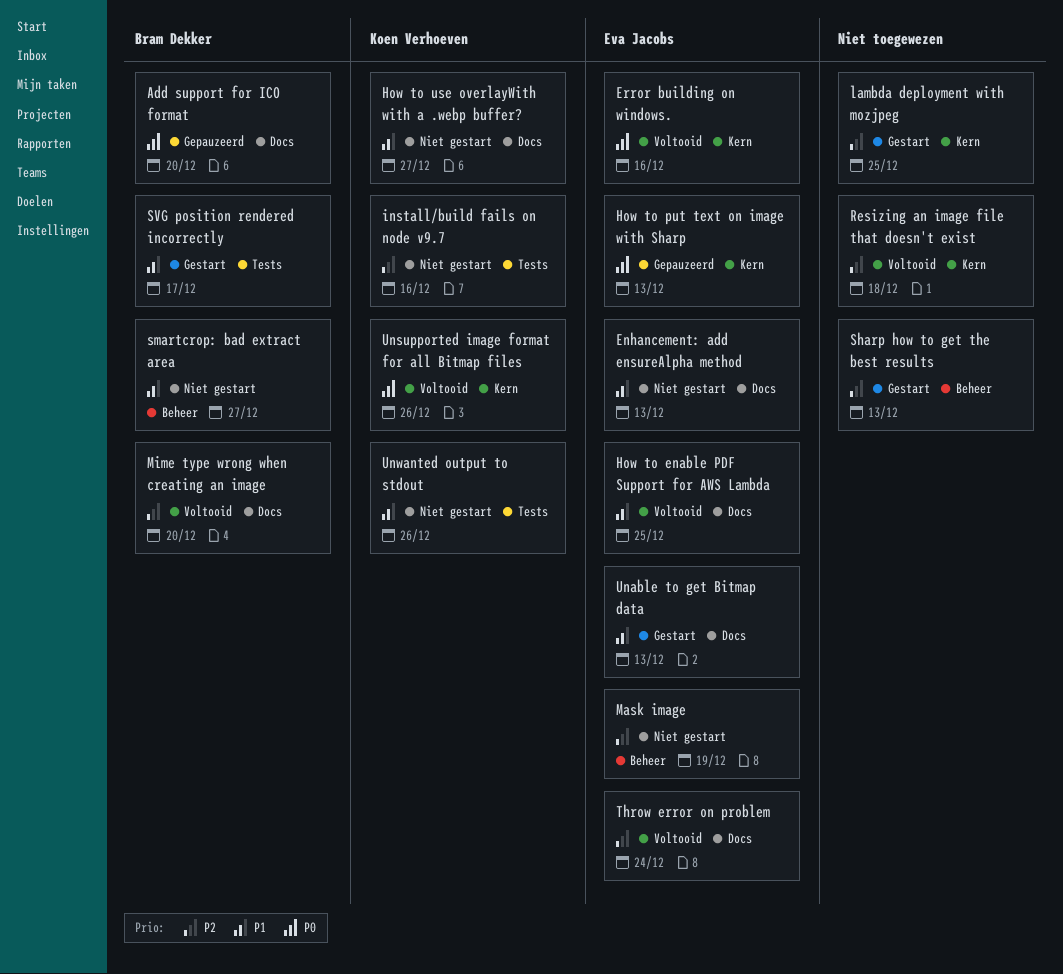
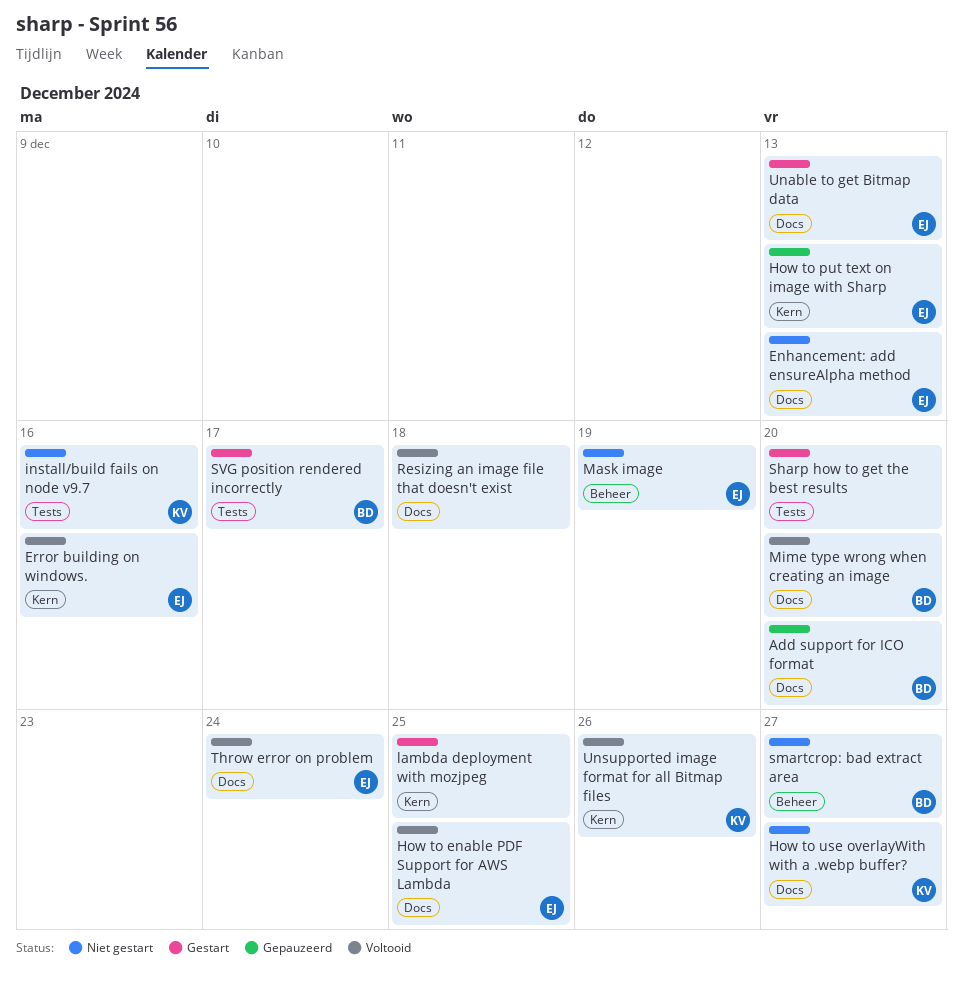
Resizing an image file that doesn't exist, label: Kern -> Docs
Sharp how to get the best results, label: Beheer -> Tests
Sharp how to get the best results, due: Dec 13 -> Dec 20
Unwanted output to stdout: present -> none

